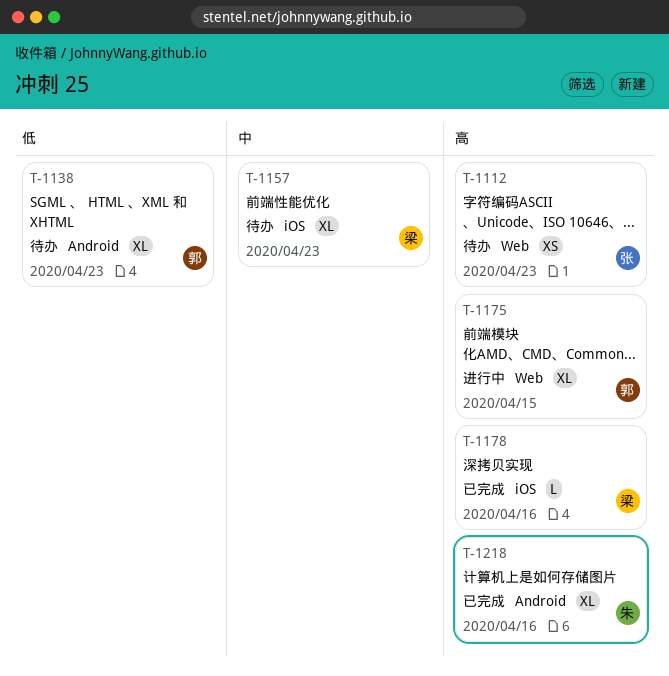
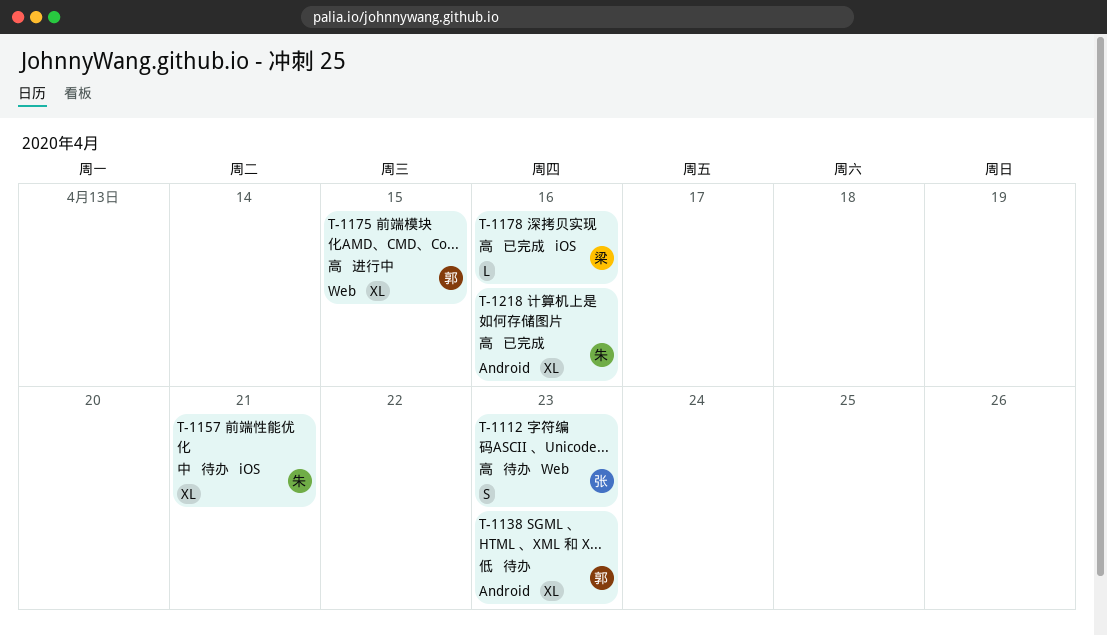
T-1112, estimate: XS -> S
T-1157, owner: 梁 -> 朱
T-1157, due: Apr 23 -> Apr 21

